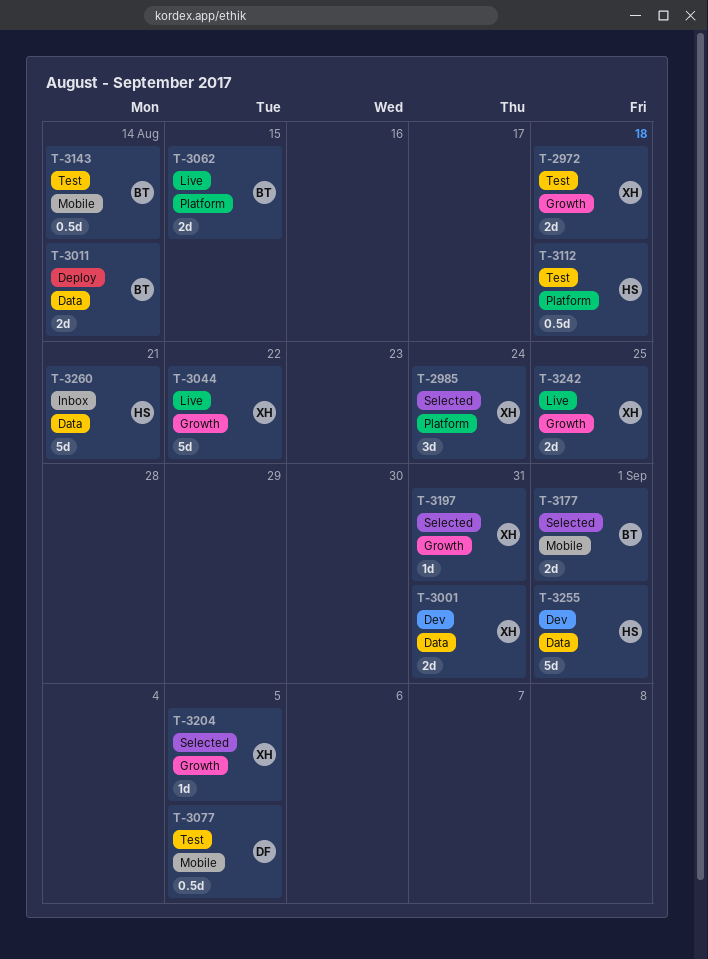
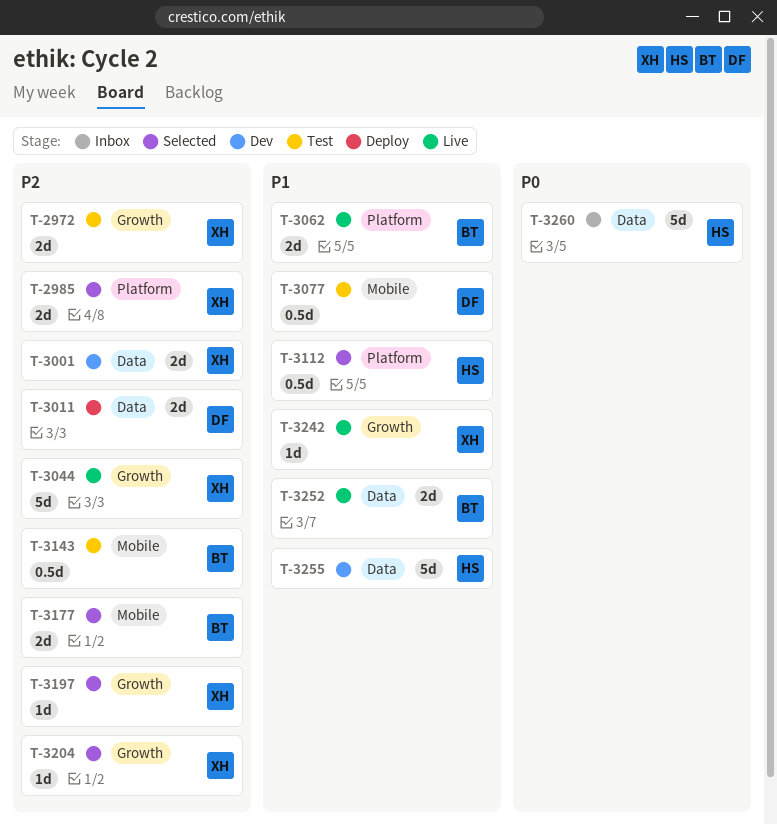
T-2985, estimate: 3d -> 2d
T-3011, owner: BT -> DF
T-3112, status: Test -> Selected
T-3242, estimate: 2d -> 1d
T-3252: none -> present

